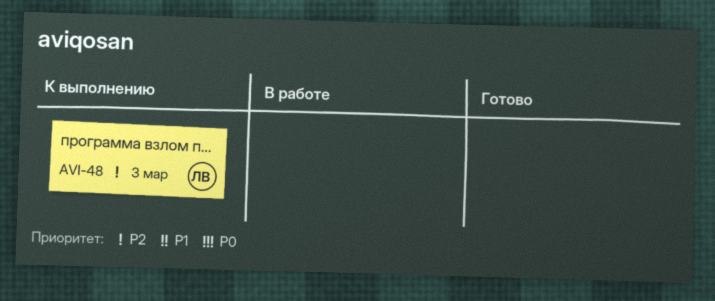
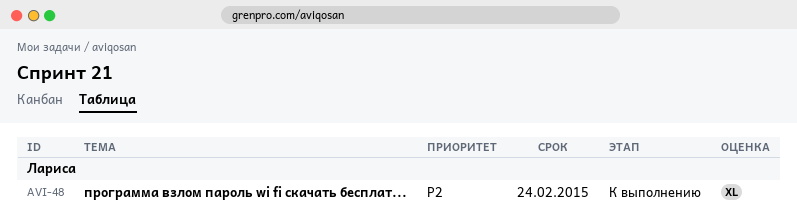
AVI-48, due: Mar 3 -> Feb 24

